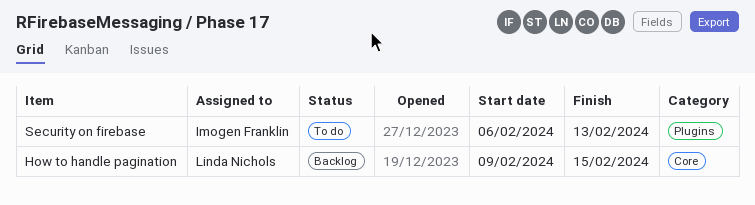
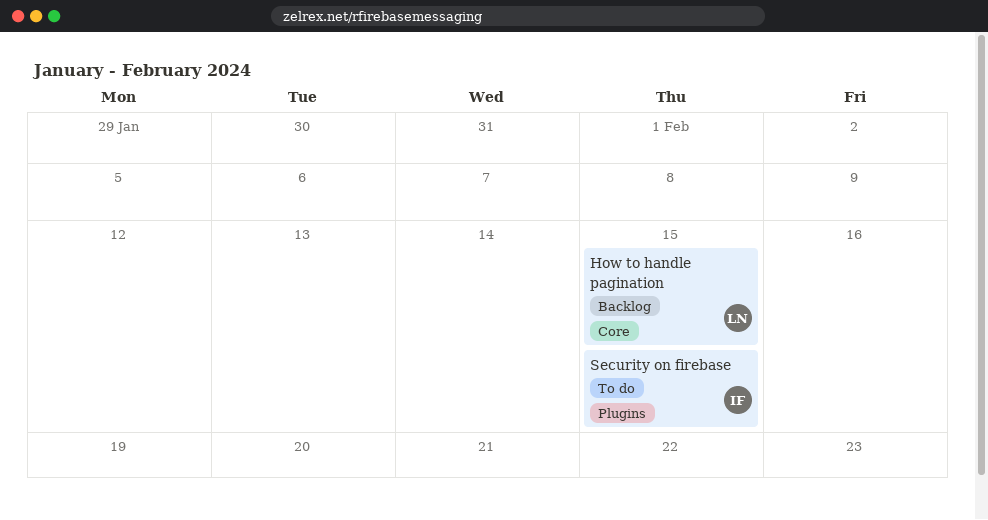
Security on firebase, due: Feb 13 -> Feb 15

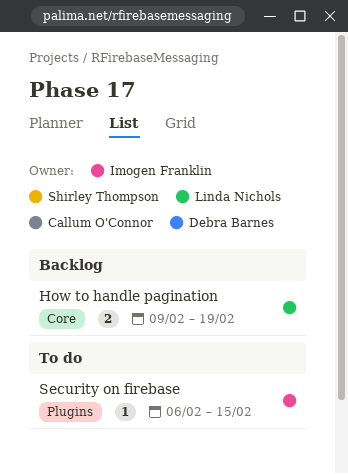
How to handle pagination, due: Feb 15 -> Feb 19

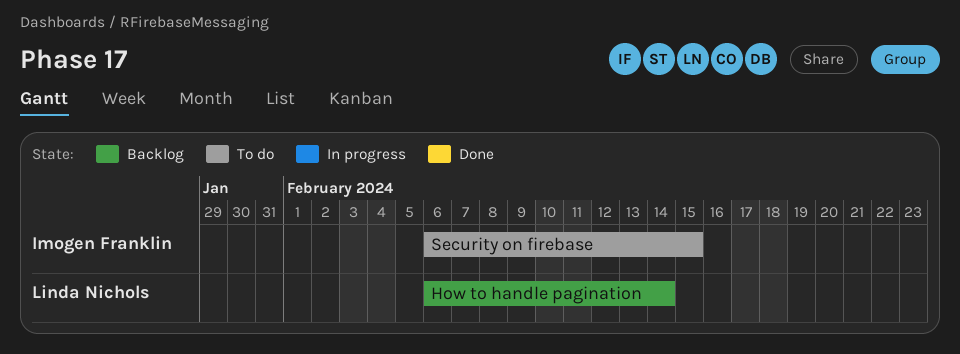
How to handle pagination, start: Feb 9 -> Feb 6
How to handle pagination, due: Feb 19 -> Feb 14

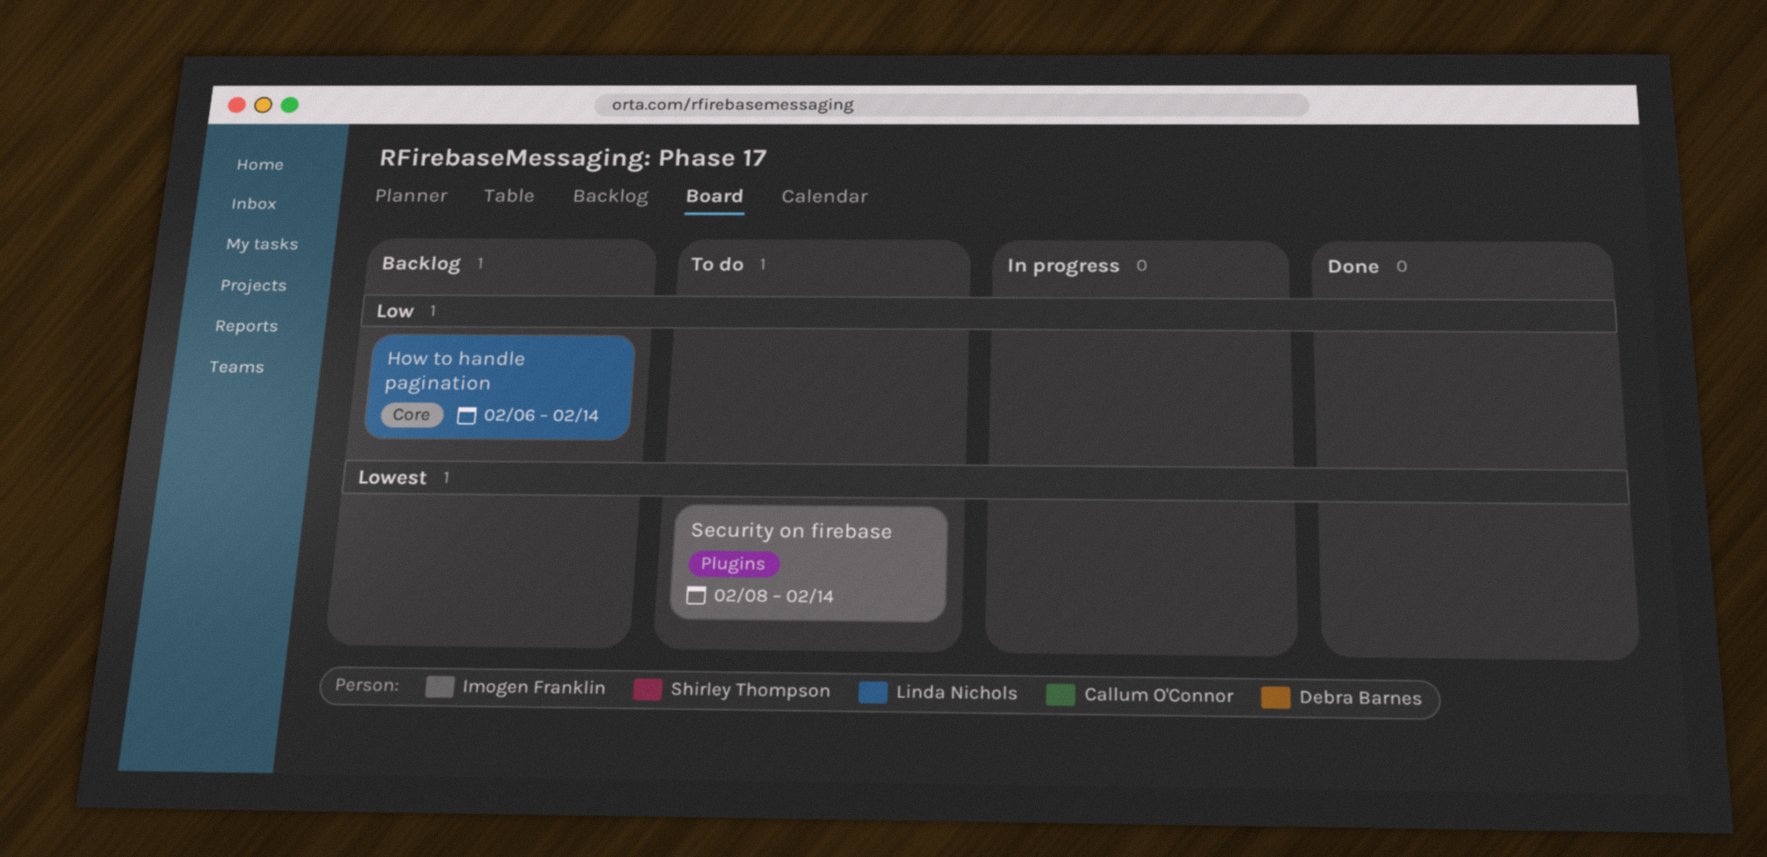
Security on firebase, start: Feb 6 -> Feb 8
Security on firebase, due: Feb 15 -> Feb 14

